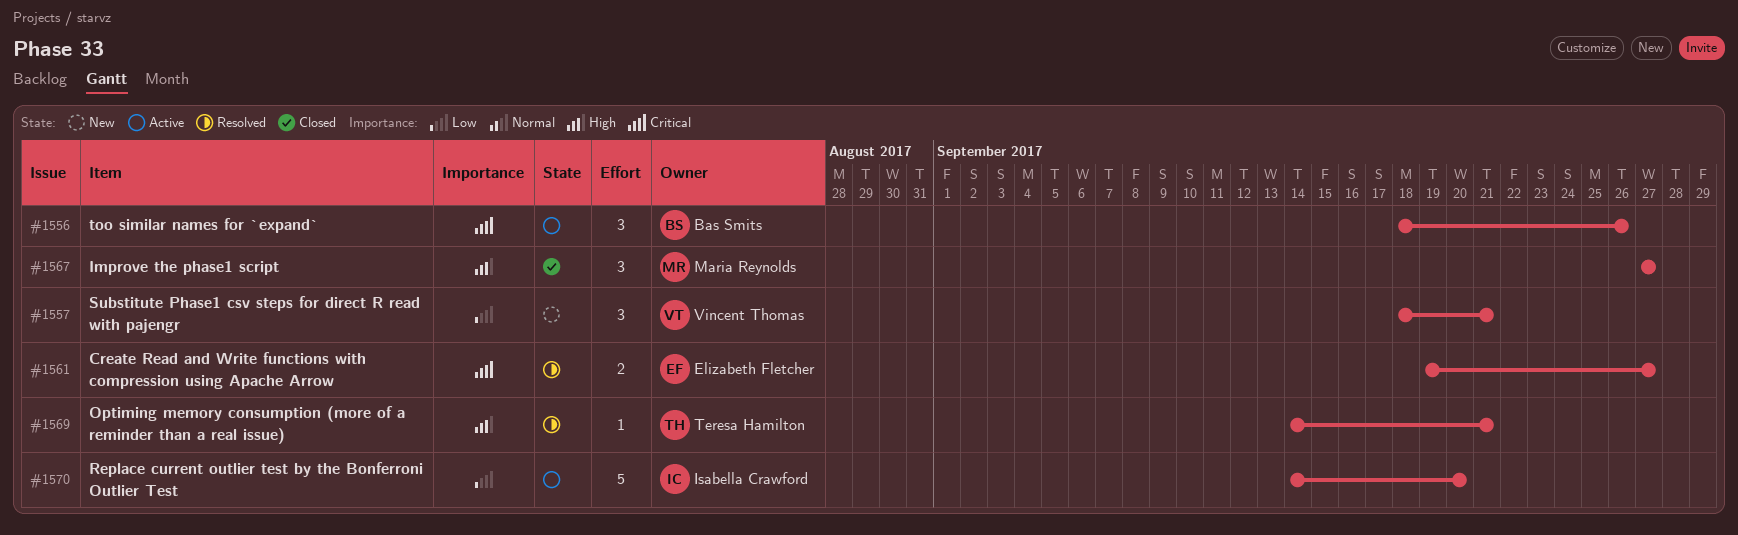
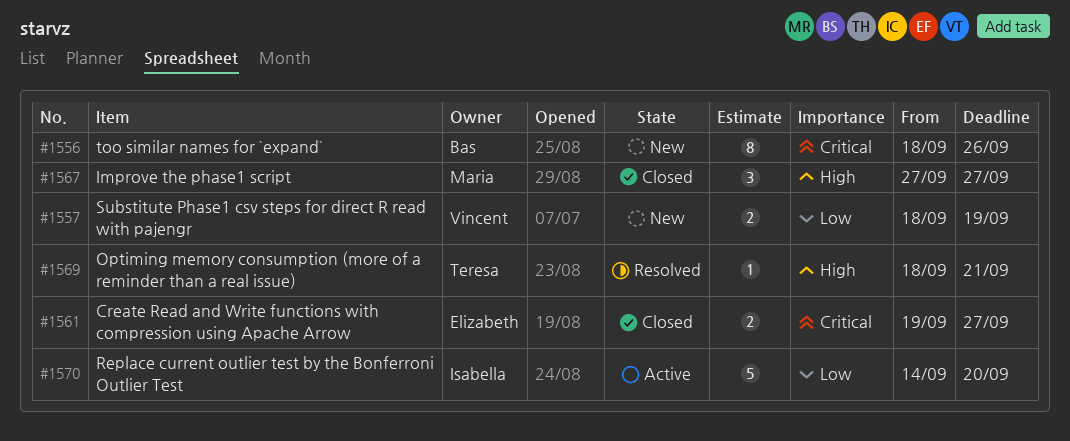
#1556, status: Active -> New
#1556, estimate: 3 -> 8
#1557, estimate: 3 -> 2
#1557, due: Sep 21 -> Sep 19
#1561, status: Resolved -> Closed
#1569, start: Sep 14 -> Sep 18

